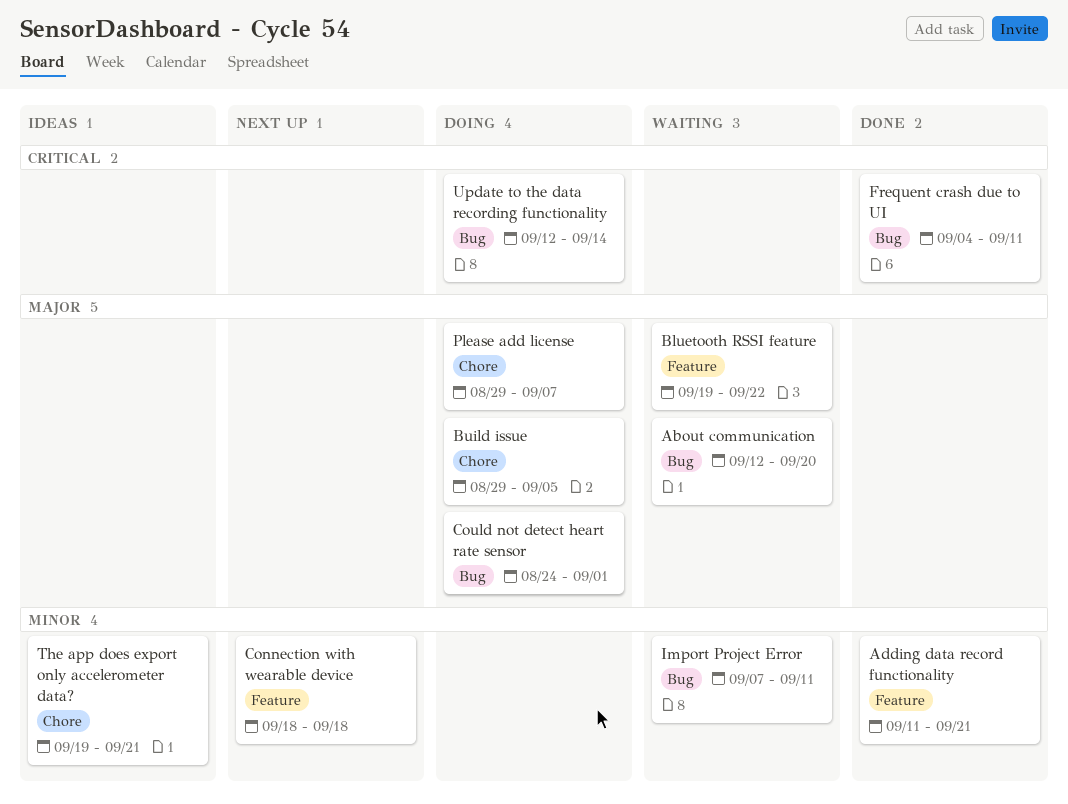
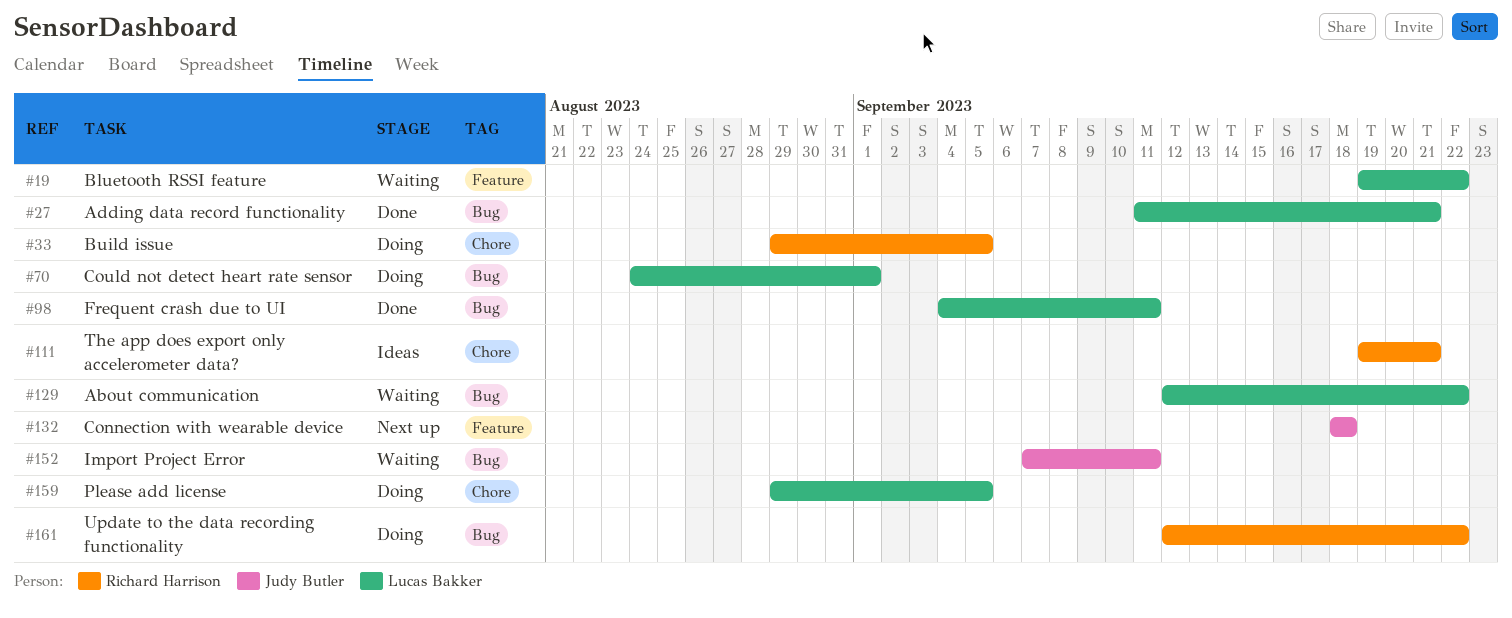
About communication, due: Sep 20 -> Sep 22
Adding data record functionality, label: Feature -> Bug
Please add license, due: Sep 7 -> Sep 5
Update to the data recording functionality, due: Sep 14 -> Sep 22

